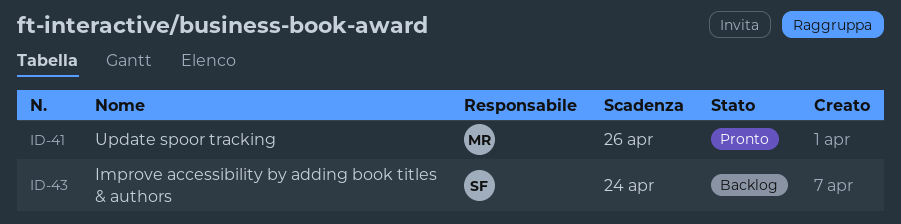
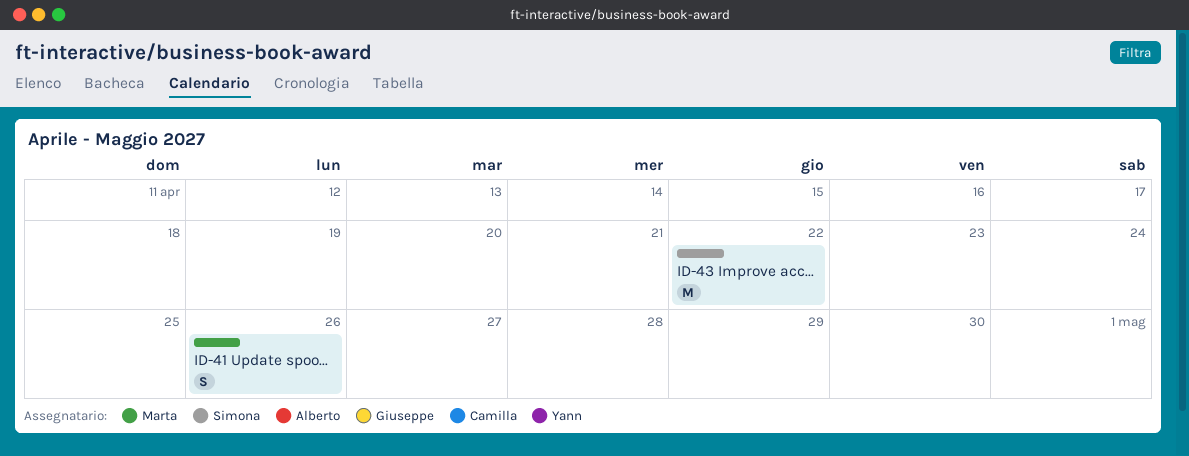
ID-43, due: Apr 24 -> Apr 22

